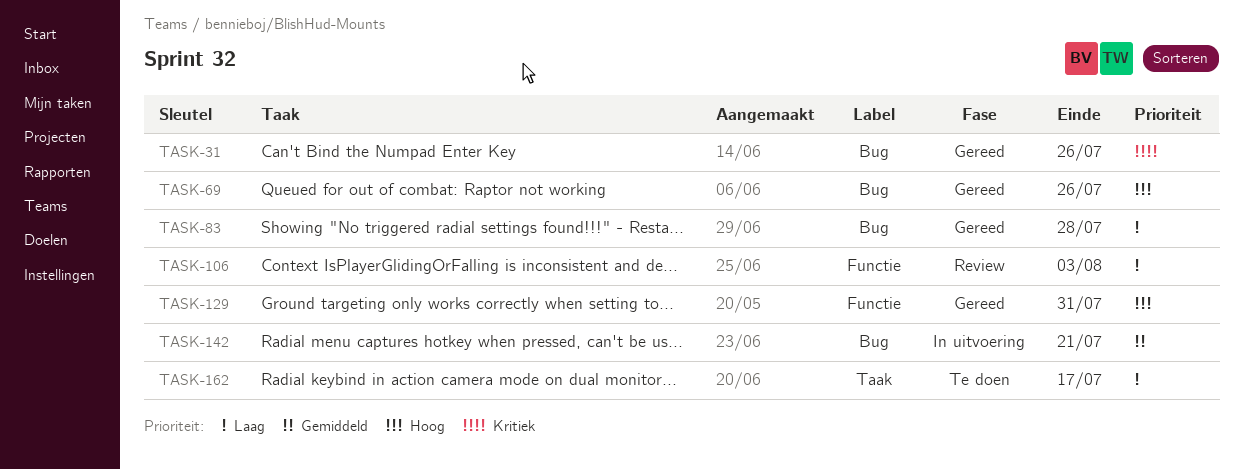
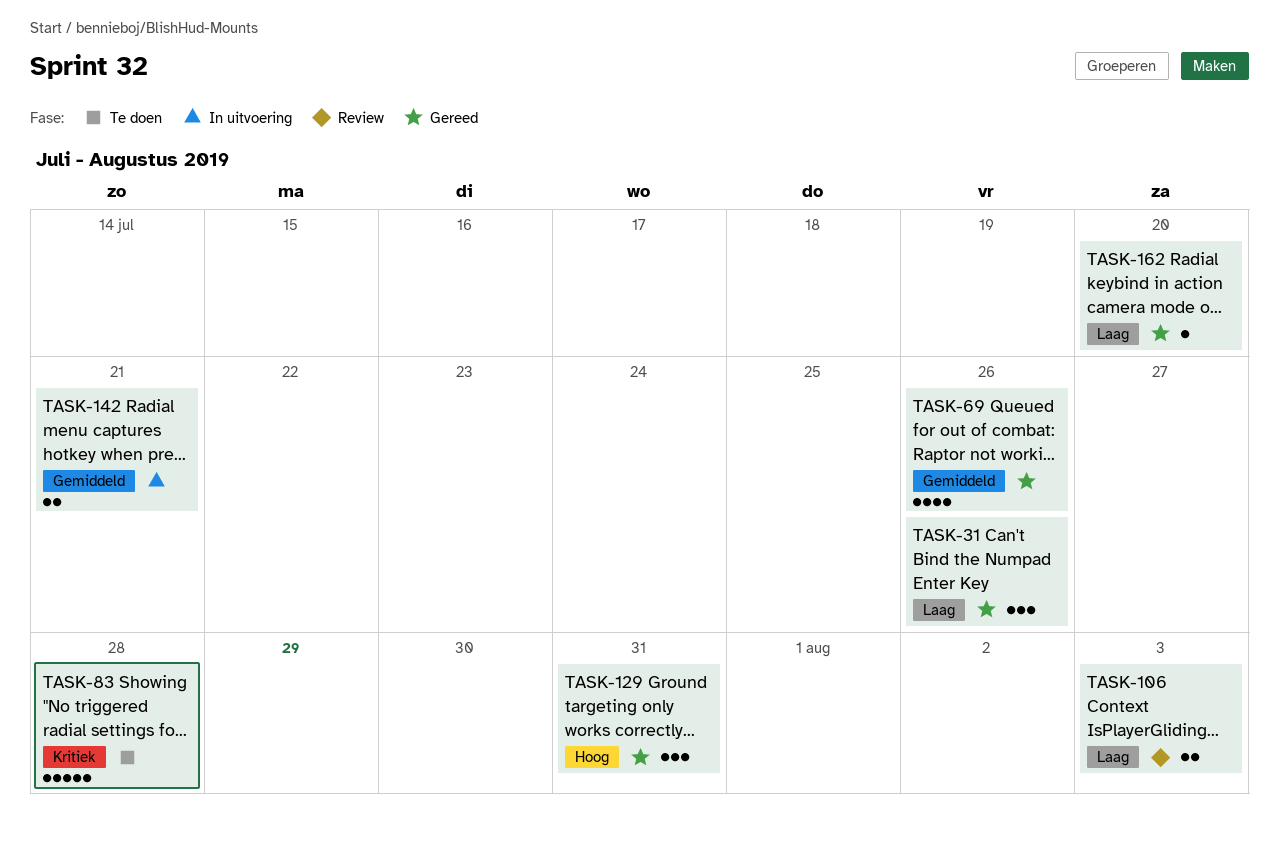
TASK-31, priority: Kritiek -> Laag
TASK-69, priority: Hoog -> Gemiddeld
TASK-83, status: Gereed -> Te doen
TASK-83, priority: Laag -> Kritiek
TASK-162, status: Te doen -> Gereed
TASK-162, due: Jul 17 -> Jul 20

